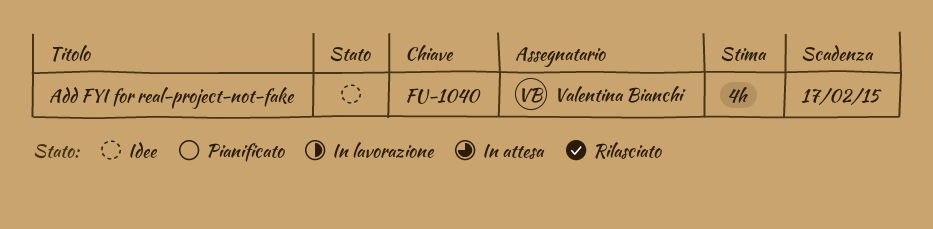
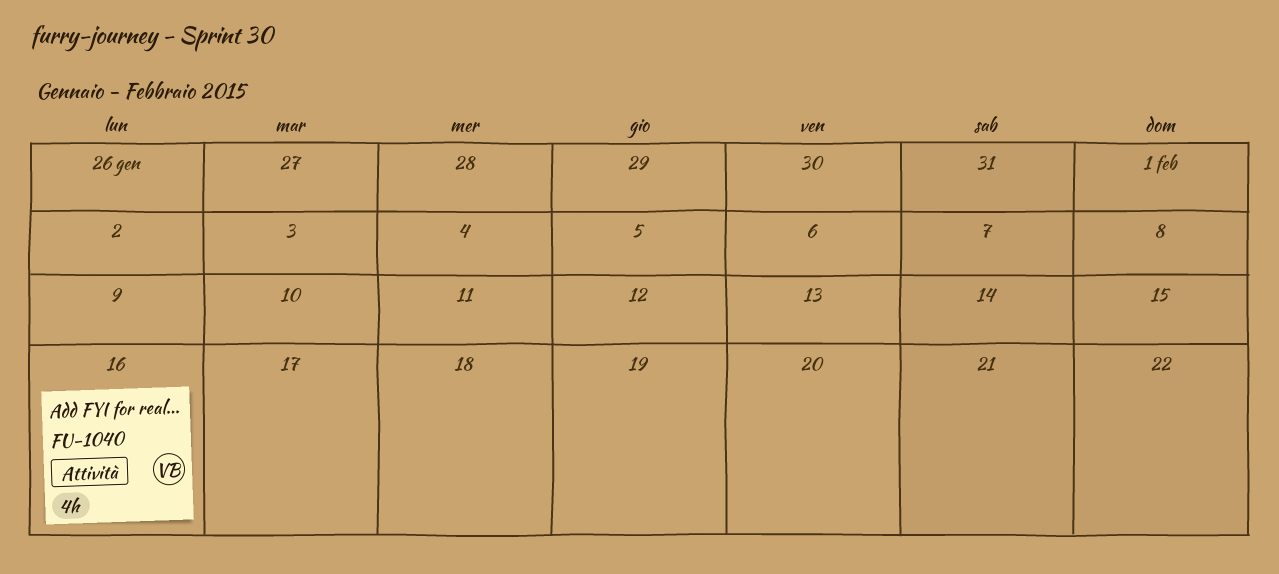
FU-1040, due: Feb 17 -> Feb 16

